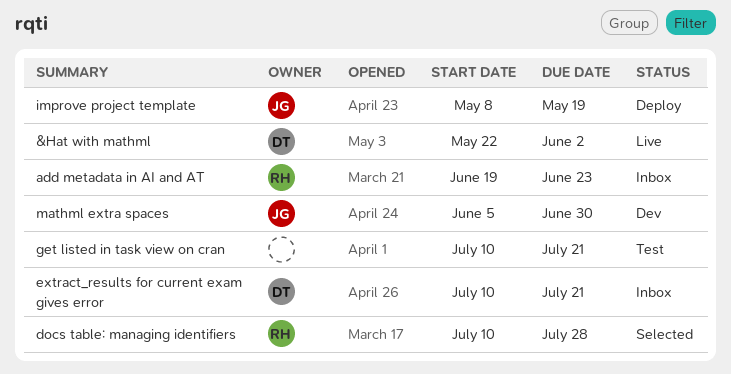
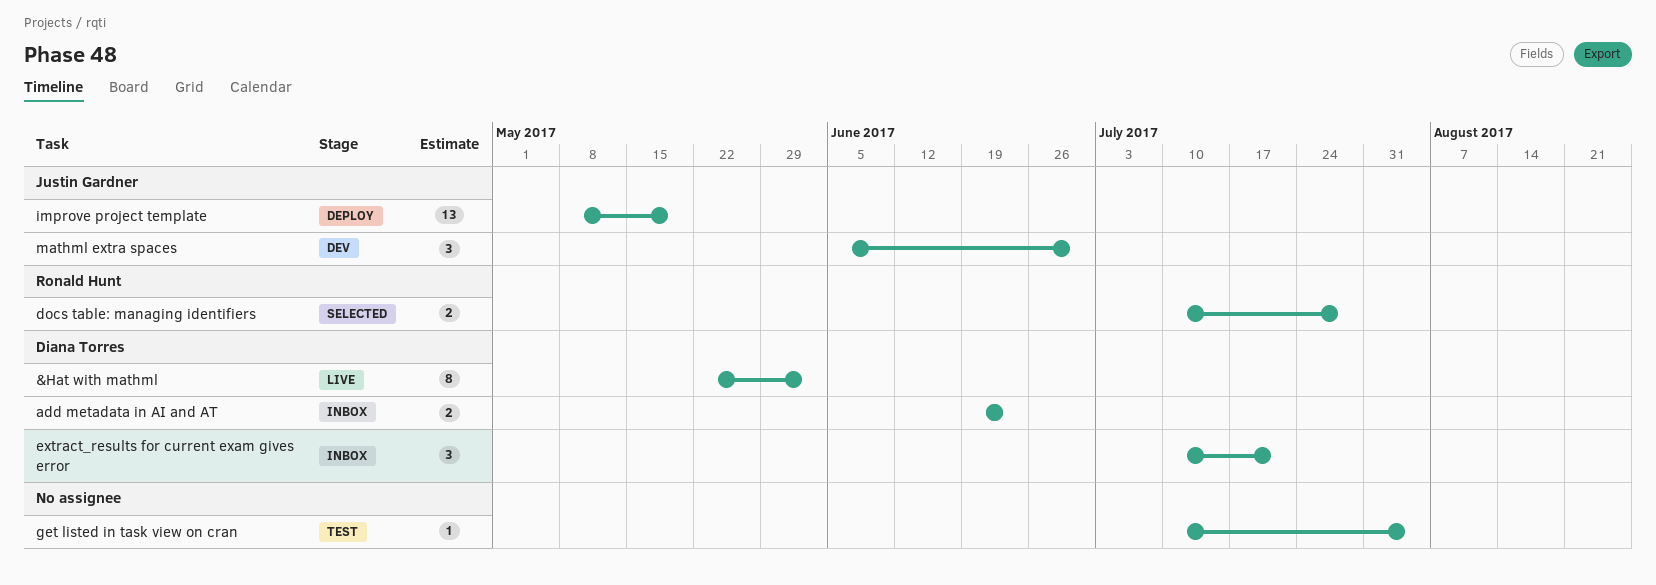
add metadata in AI and AT, owner: Ronald Hunt -> Diana Torres
get listed in task view on cran, due: Jul 21 -> Aug 4

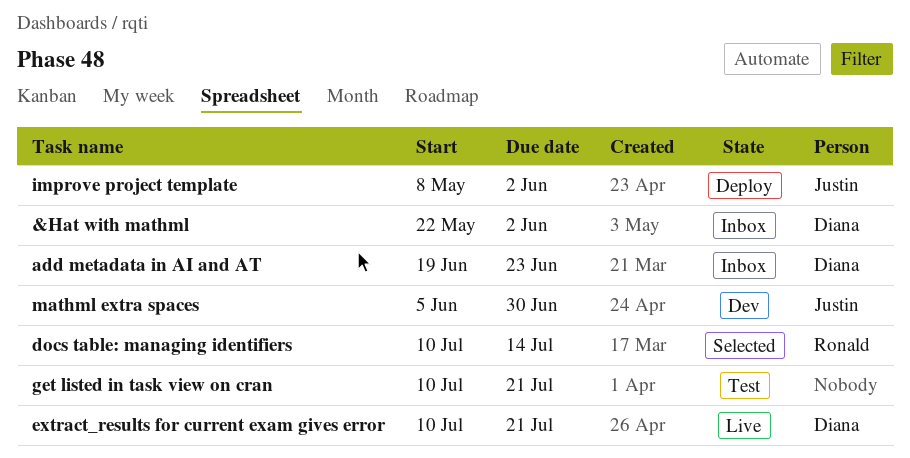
&Hat with mathml, status: Live -> Inbox
docs table: managing identifiers, due: Jul 28 -> Jul 14
extract_results for current exam gives error, status: Inbox -> Live
get listed in task view on cran, due: Aug 4 -> Jul 21
improve project template, due: May 19 -> Jun 2

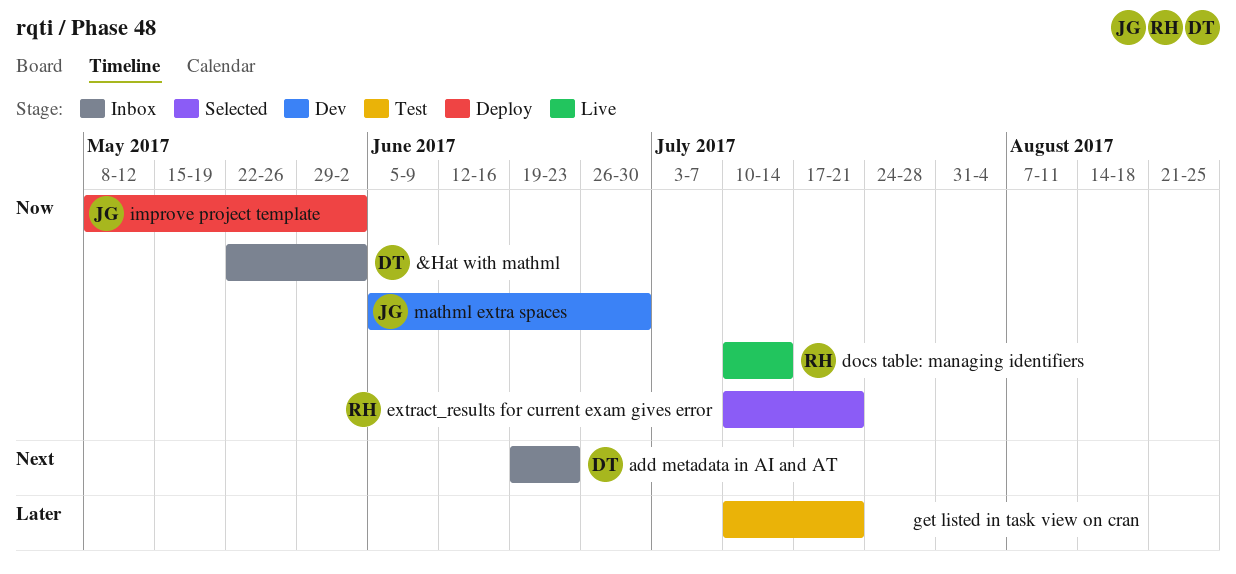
docs table: managing identifiers, status: Selected -> Live
extract_results for current exam gives error, status: Live -> Selected
extract_results for current exam gives error, owner: Diana -> Ronald

